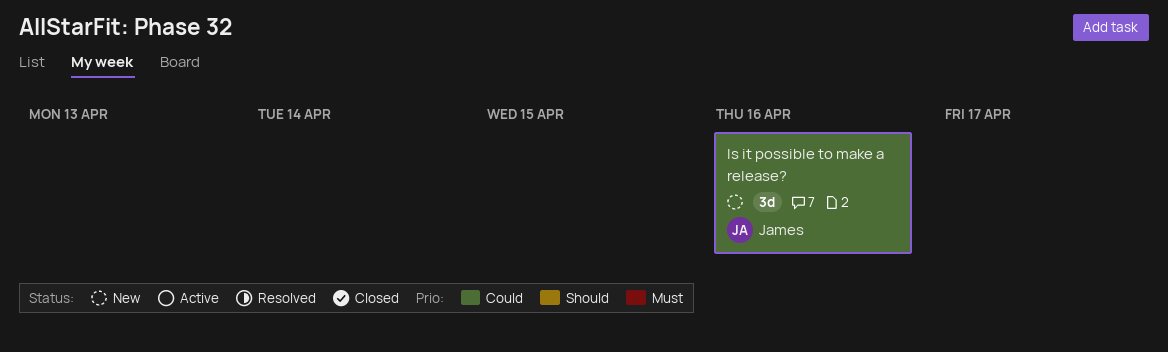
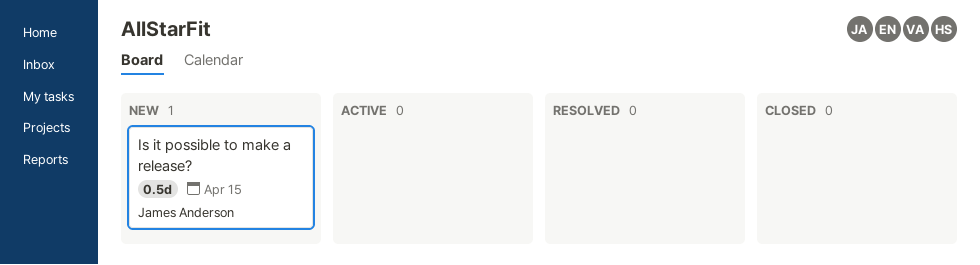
Is it possible to make a release?, estimate: 3d -> 0.5d
Is it possible to make a release?, due: Apr 16 -> Apr 15

